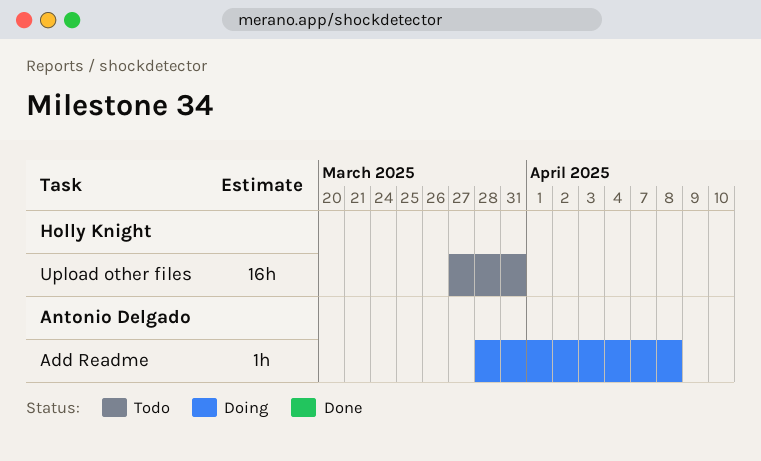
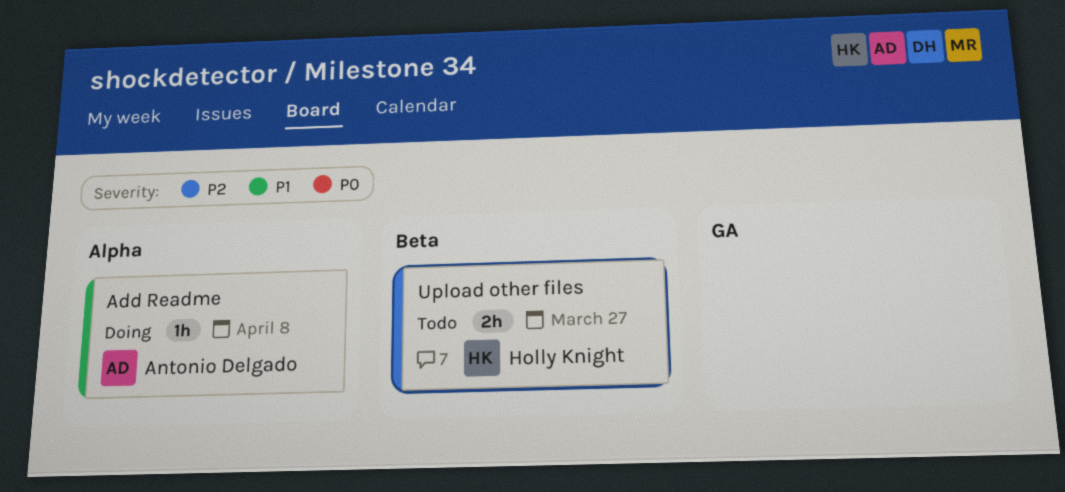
Upload other files, estimate: 16h -> 2h
Upload other files, due: Mar 31 -> Mar 27

